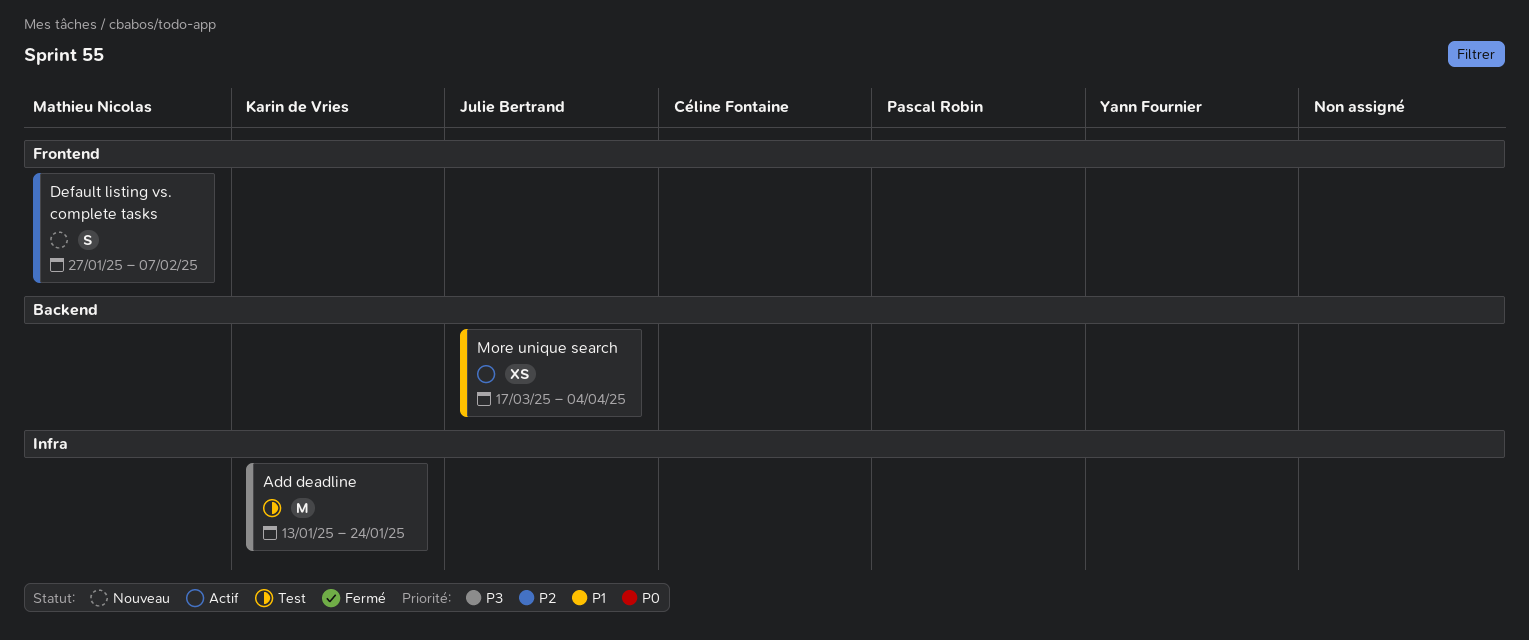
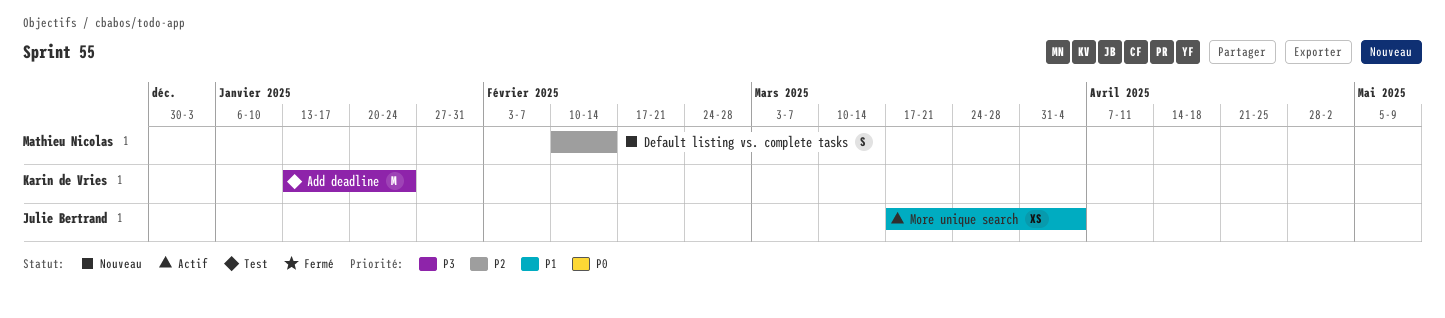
Default listing vs. complete tasks, start: Jan 27 -> Feb 10
Default listing vs. complete tasks, due: Feb 7 -> Feb 14

